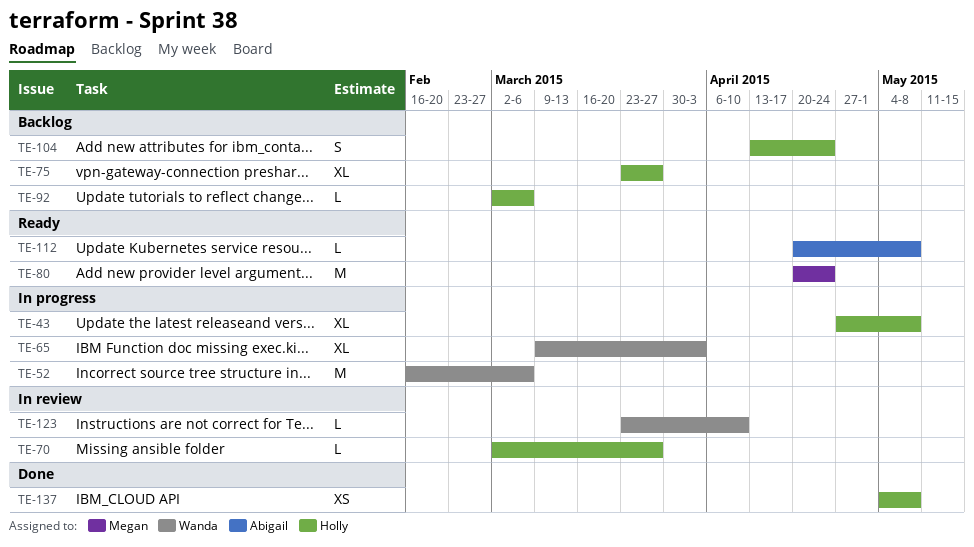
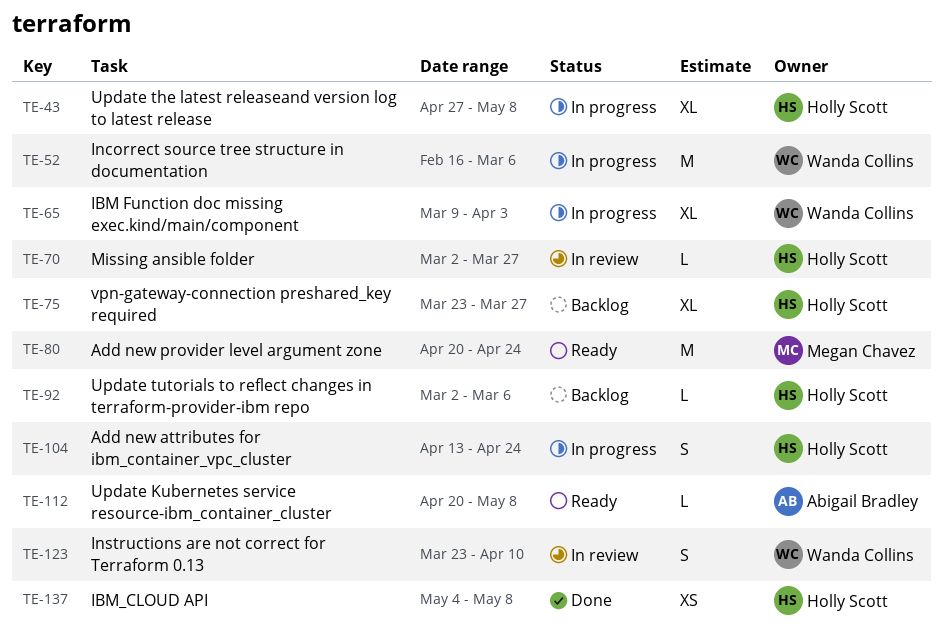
TE-104, status: Backlog -> In progress
TE-123, estimate: L -> S

